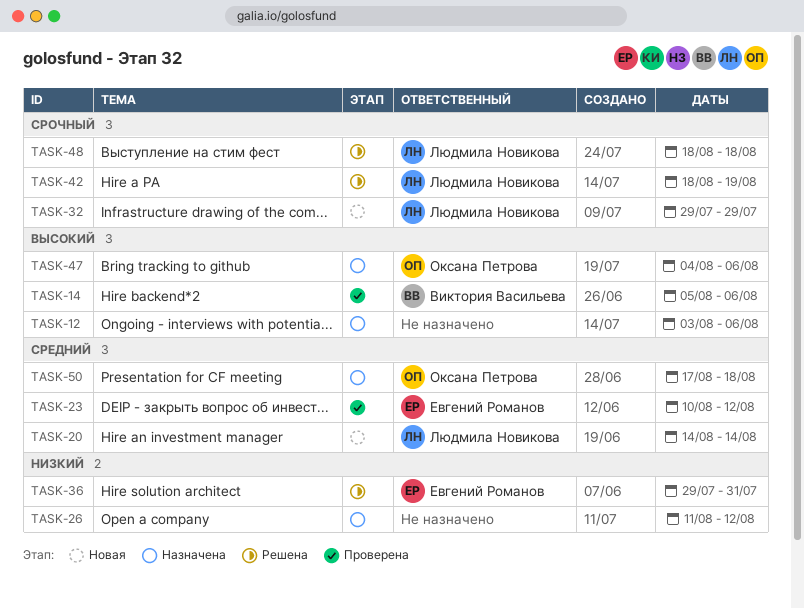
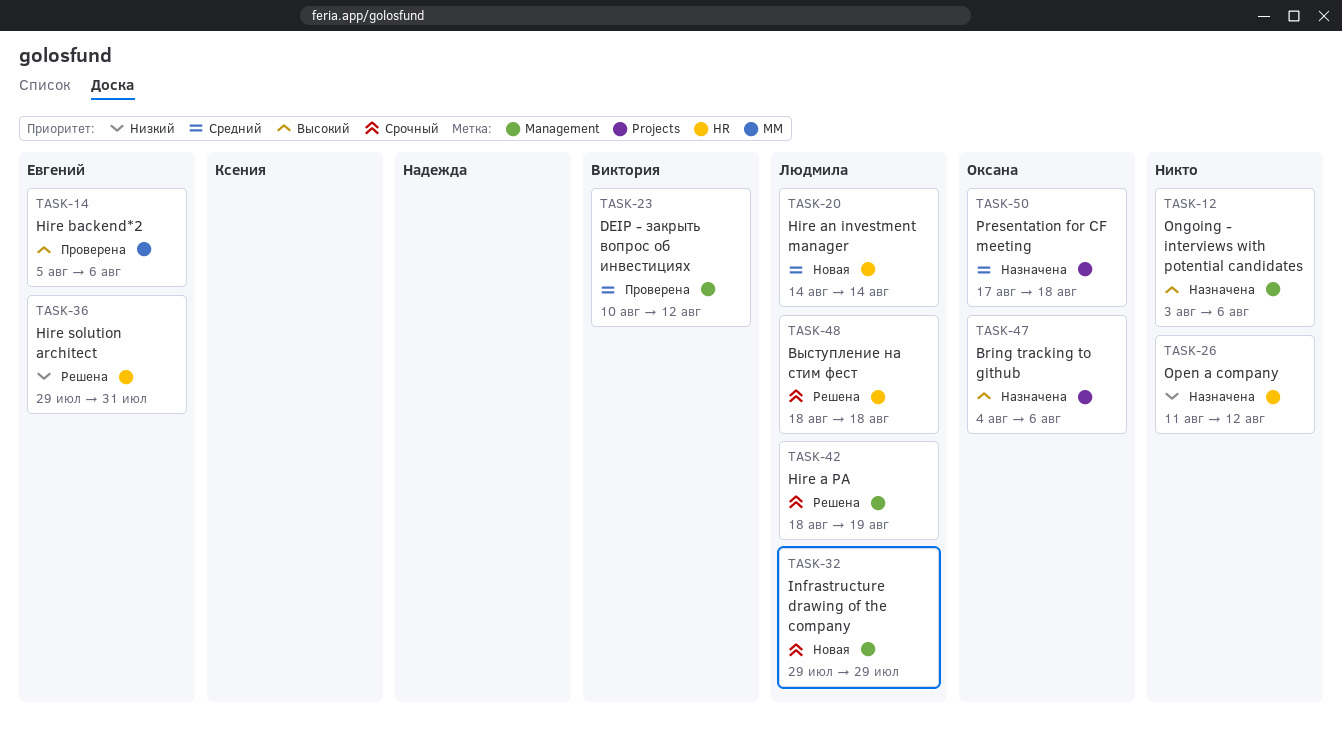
TASK-14, owner: Виктория Васильева -> Евгений Романов
TASK-23, owner: Евгений Романов -> Виктория Васильева

